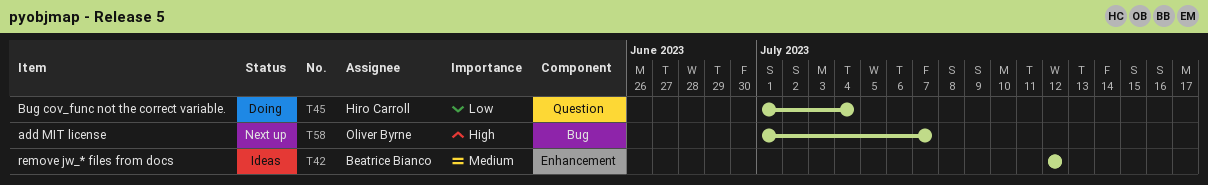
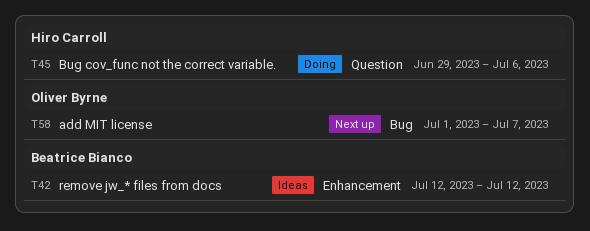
T45, start: Jul 1 -> Jun 29
T45, due: Jul 4 -> Jul 6

